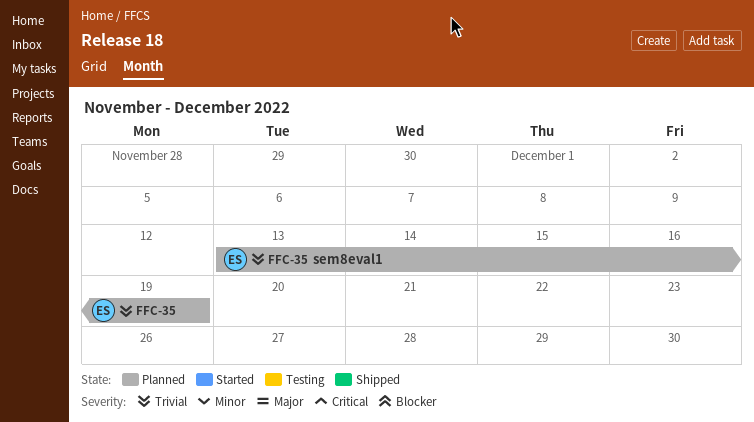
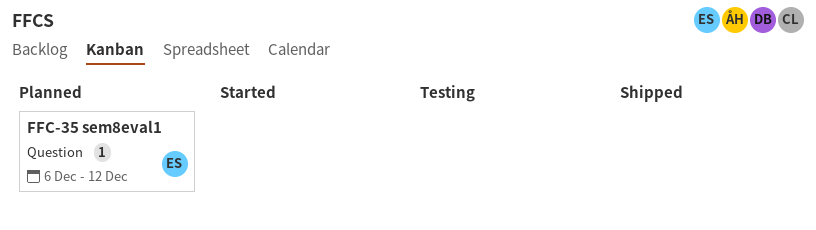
FFC-35, start: Dec 13 -> Dec 6
FFC-35, due: Dec 19 -> Dec 12

